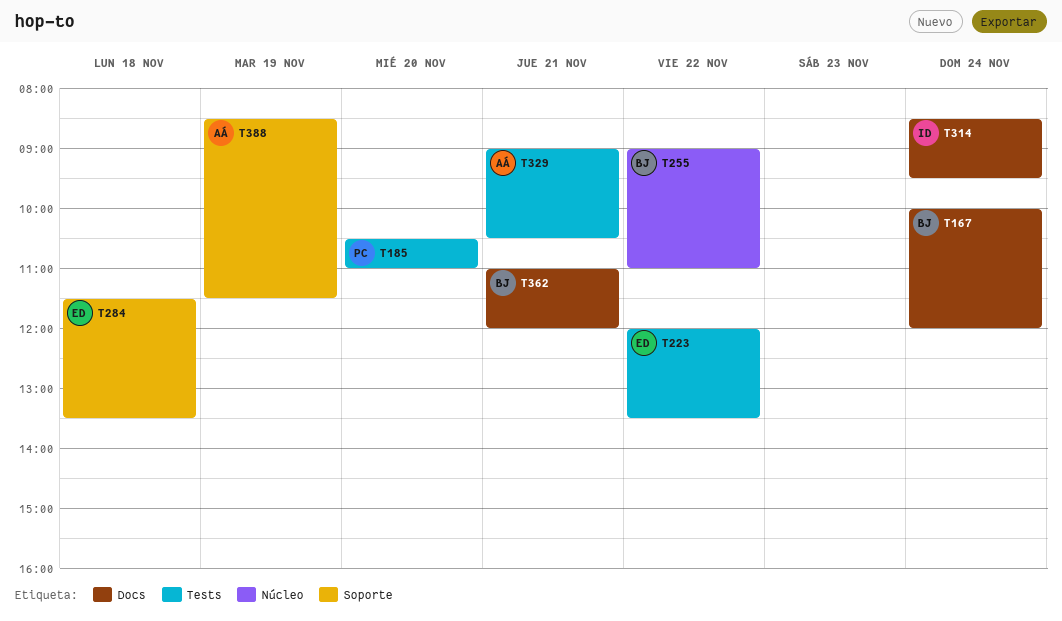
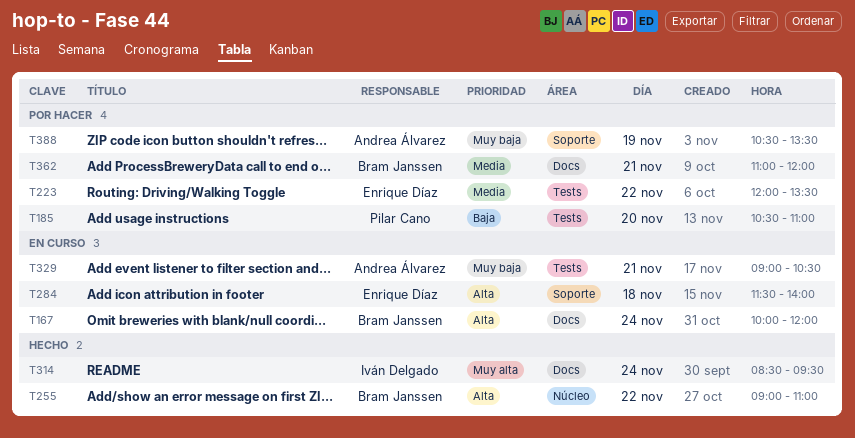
T284, ends: 13:30 -> 14:00
T388, begins: 08:30 -> 10:30
T388, ends: 11:30 -> 13:30

